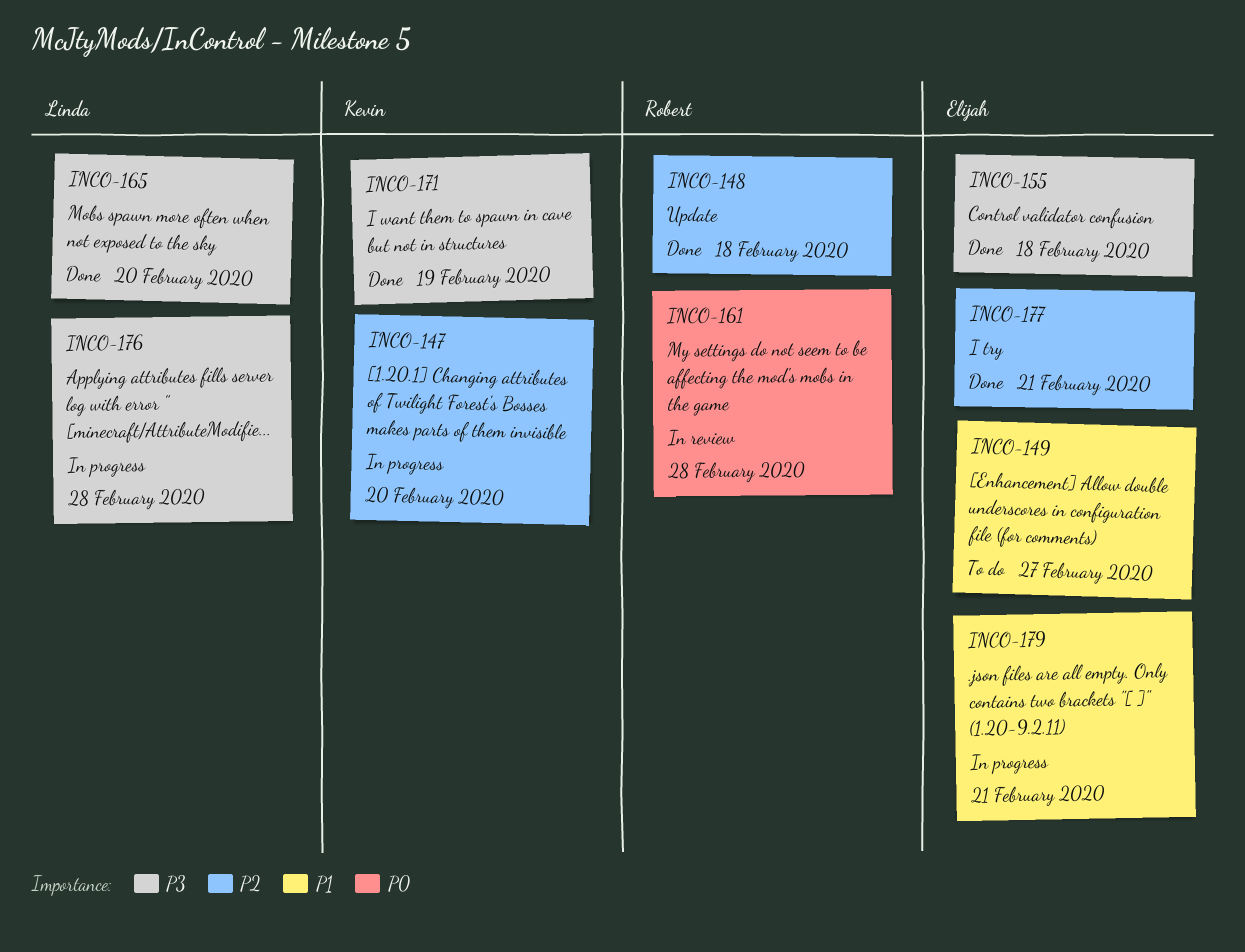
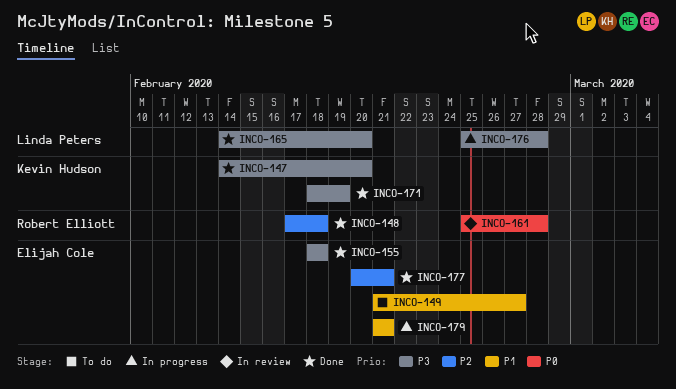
INCO-147, status: In progress -> Done
INCO-147, priority: P2 -> P3

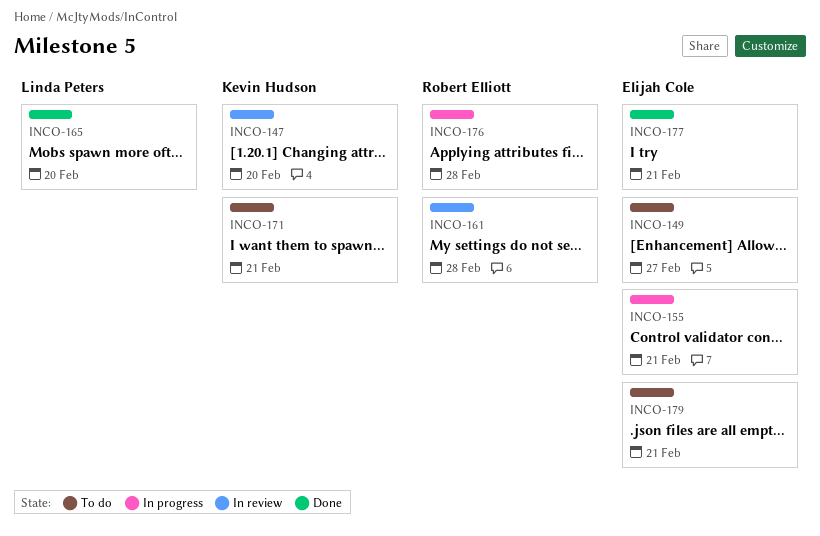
INCO-147, status: Done -> In review
INCO-148: present -> none
INCO-155, status: Done -> In progress
INCO-155, due: Feb 18 -> Feb 21
INCO-171, status: Done -> To do
INCO-171, due: Feb 19 -> Feb 21
INCO-176, owner: Linda Peters -> Robert Elliott
INCO-179, status: In progress -> To do

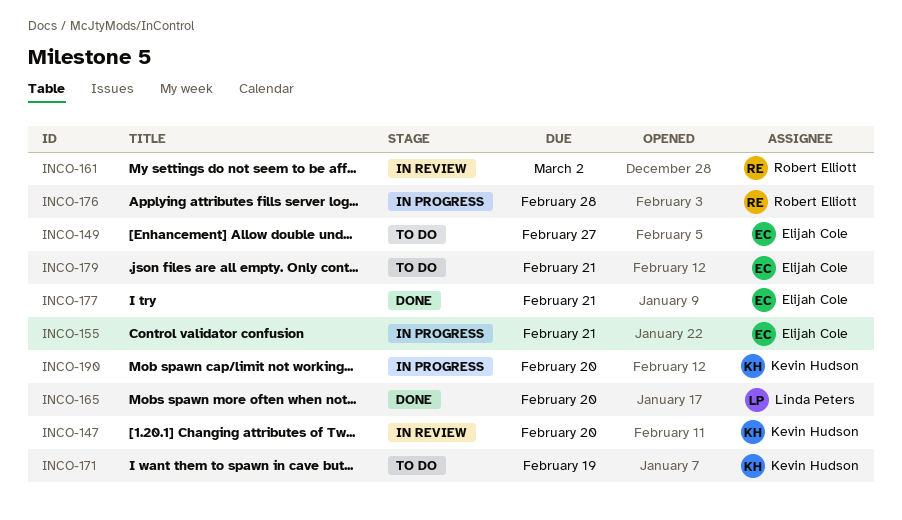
INCO-161, due: Feb 28 -> Mar 2
INCO-171, due: Feb 21 -> Feb 19
INCO-190: none -> present

